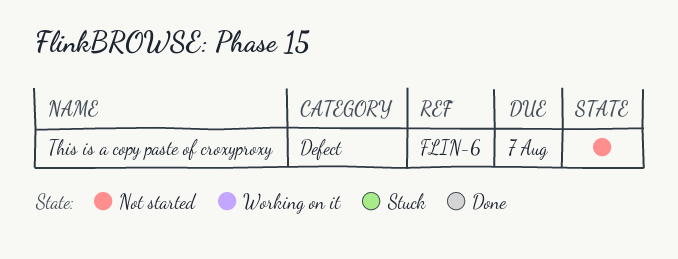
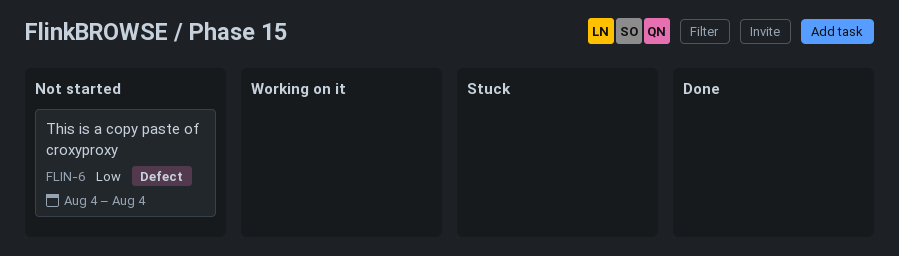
FLIN-6, due: Aug 7 -> Aug 4

